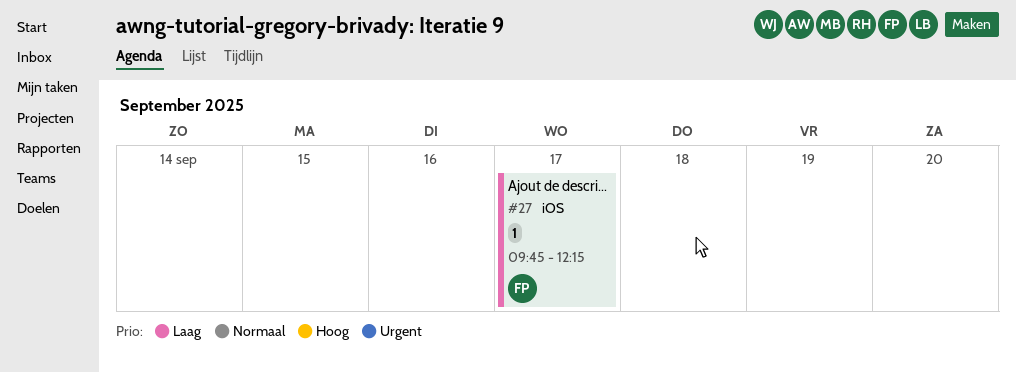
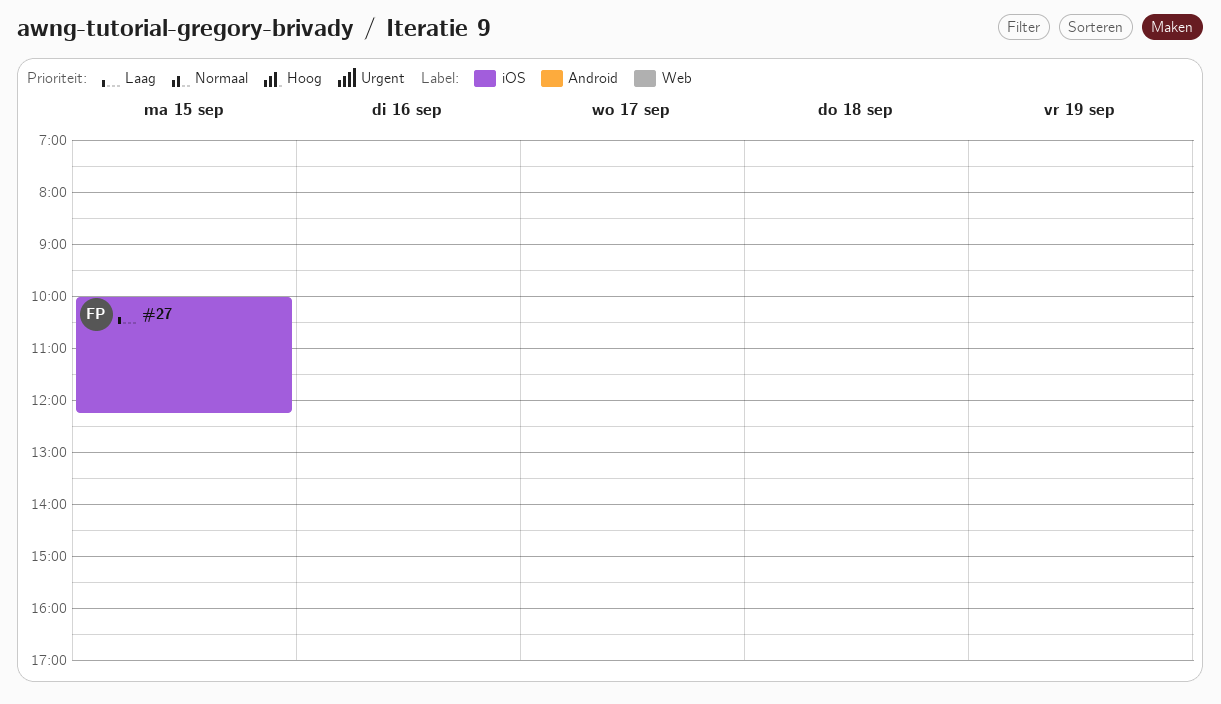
#27, day: Sep 17 -> Sep 15
#27, begins: 09:45 -> 10:00

